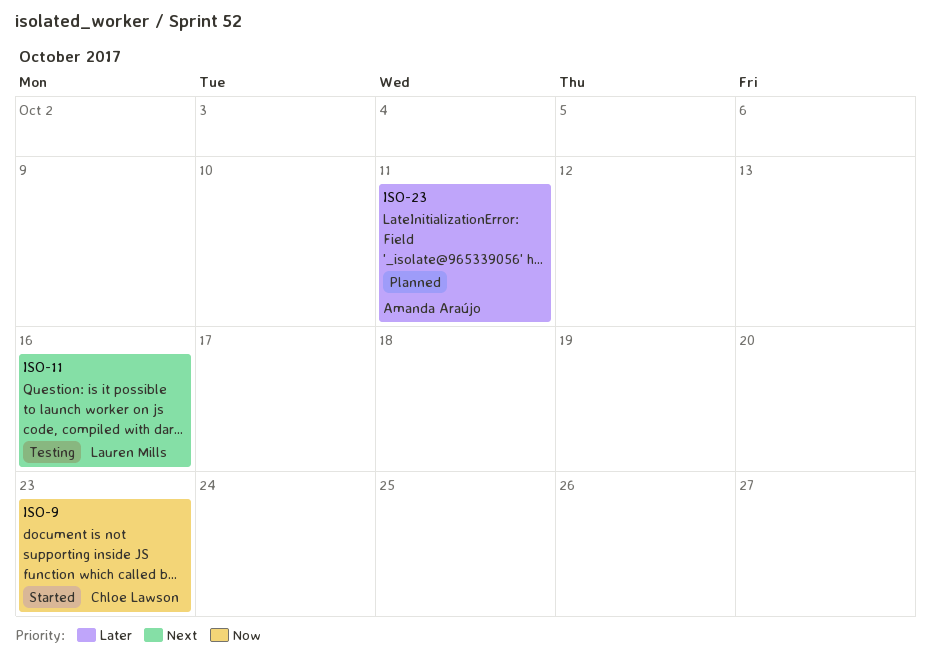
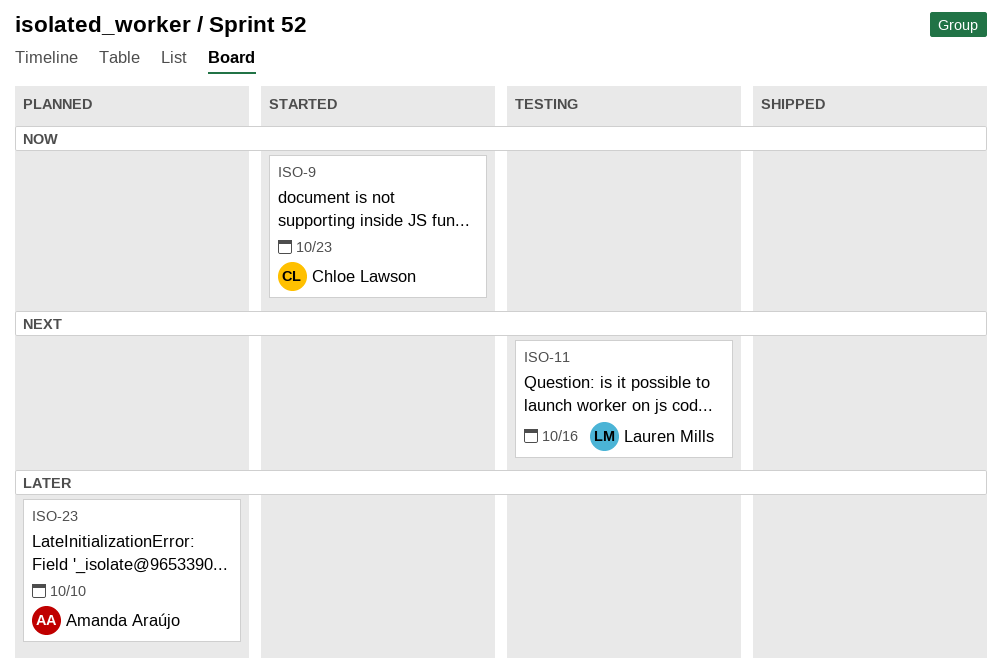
ISO-23, due: Oct 11 -> Oct 10

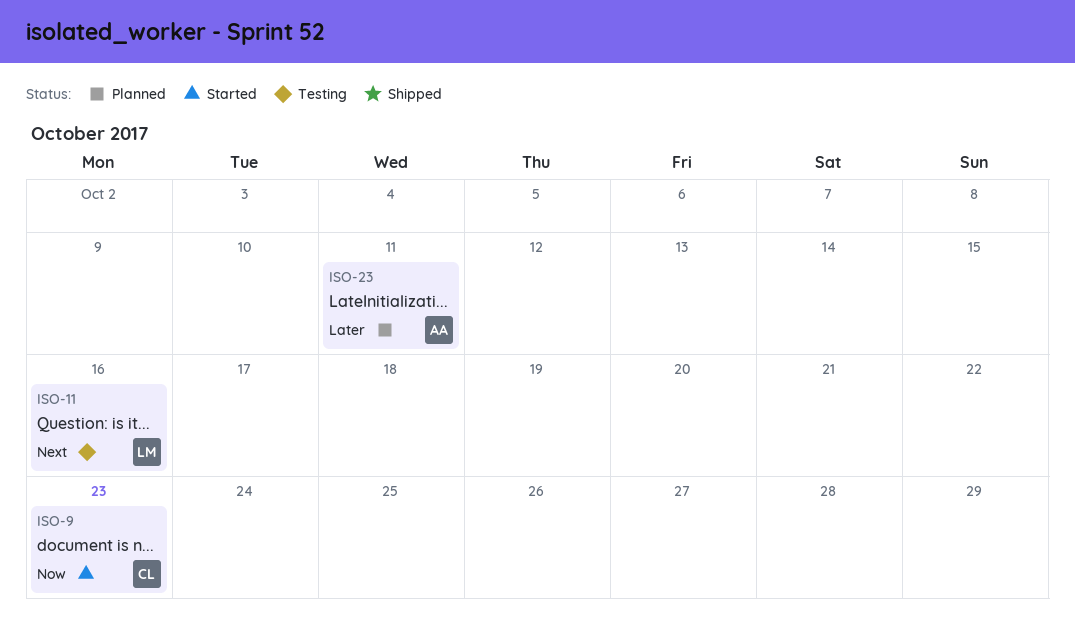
ISO-23, due: Oct 10 -> Oct 11

